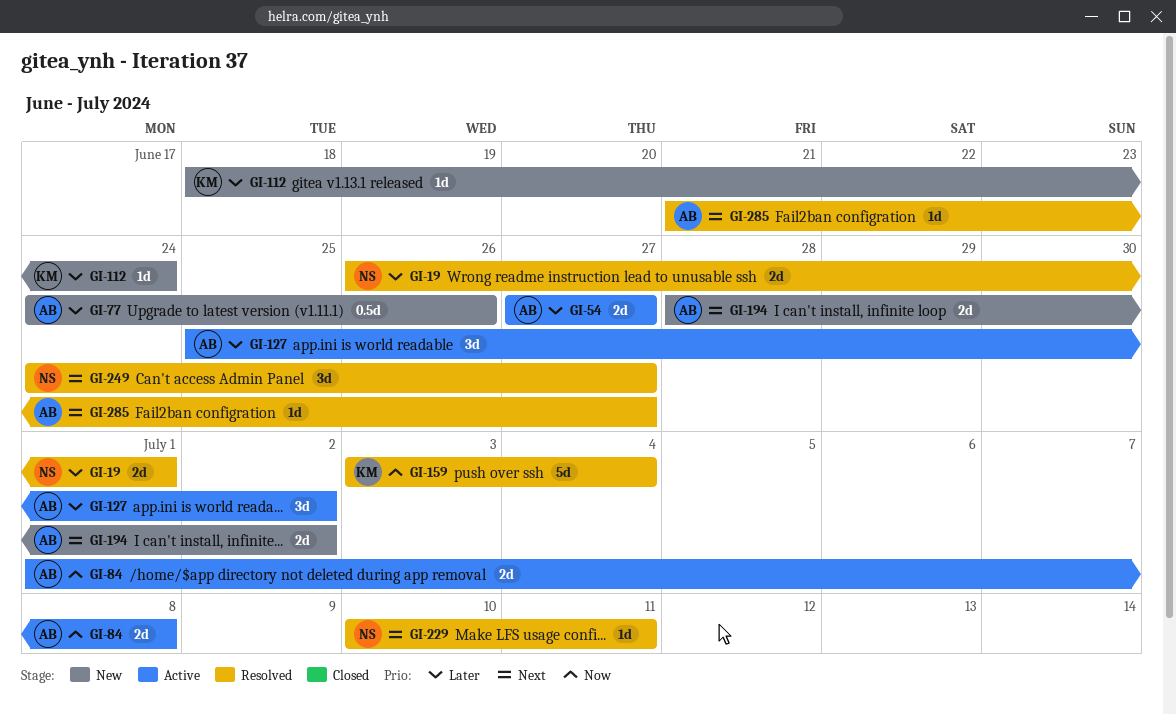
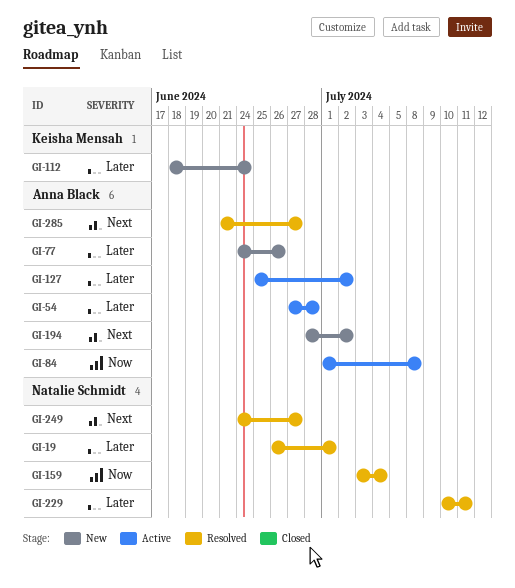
GI-54, due: Jun 27 -> Jun 28
GI-159, owner: Keisha Mensah -> Natalie Schmidt
GI-229, priority: Next -> Later

